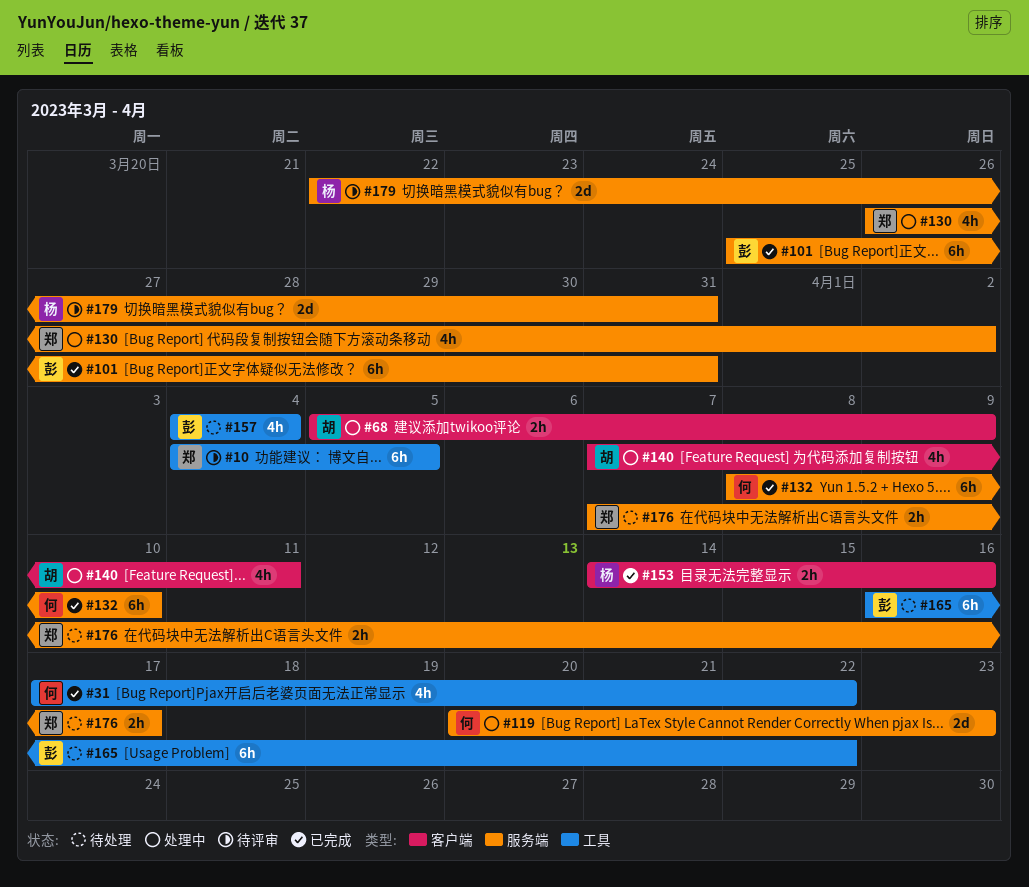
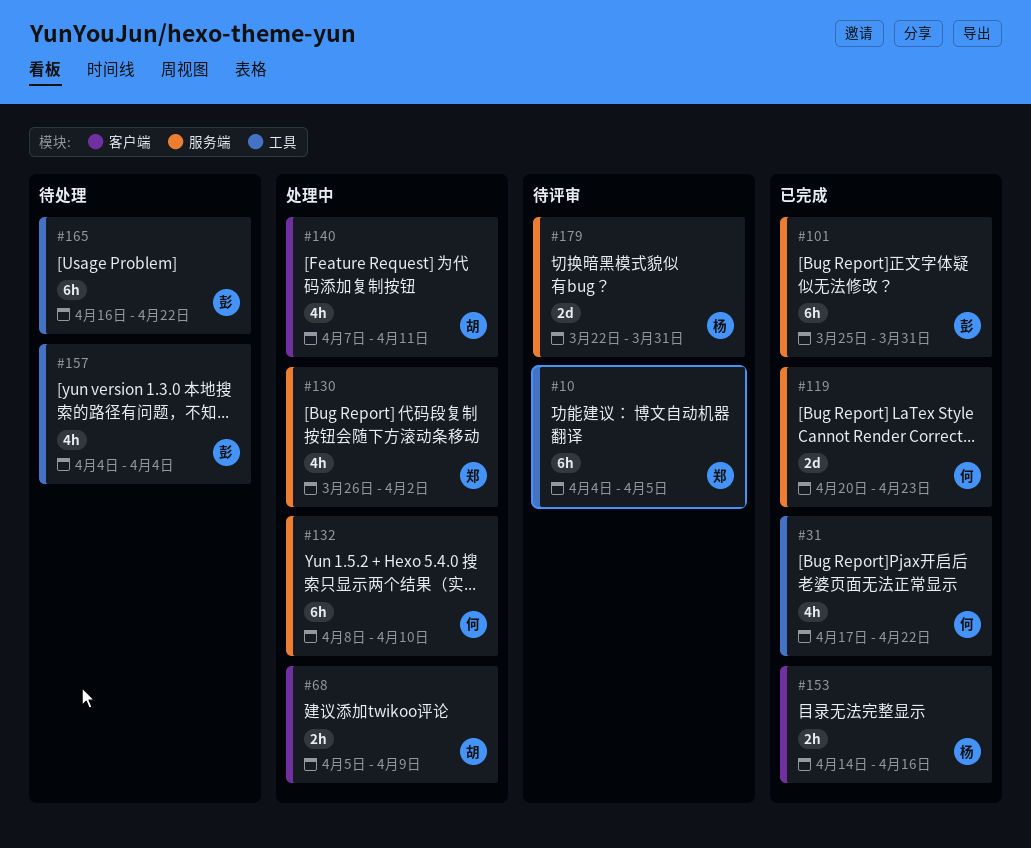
#119, status: 处理中 -> 已完成
#132, status: 已完成 -> 处理中
#176: present -> none

